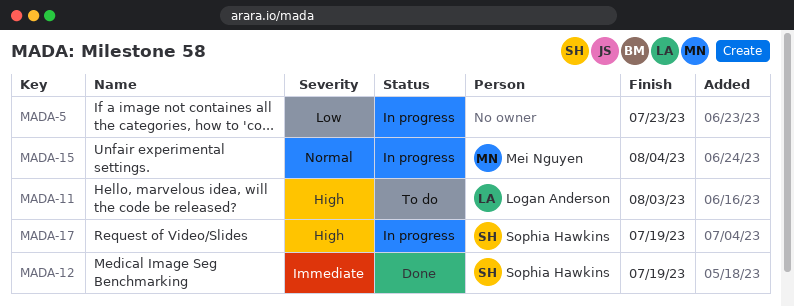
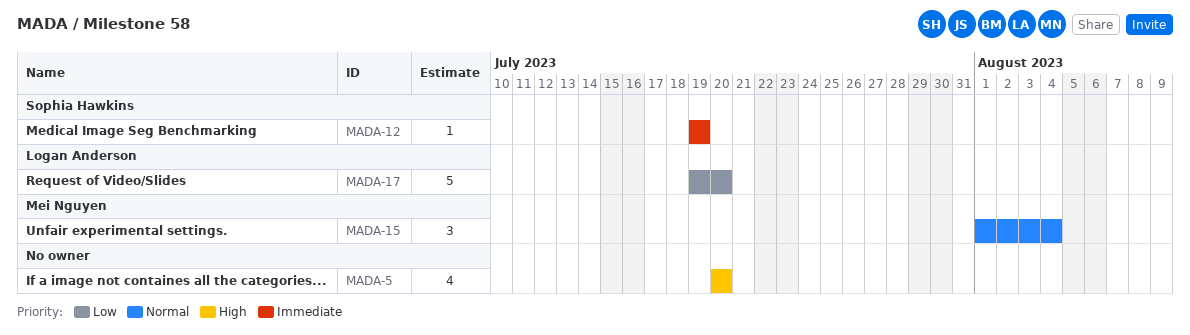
MADA-5, priority: Low -> High
MADA-5, due: Jul 23 -> Jul 20
MADA-11: present -> none
MADA-17, owner: Sophia Hawkins -> Logan Anderson
MADA-17, priority: High -> Low
MADA-17, due: Jul 19 -> Jul 20

